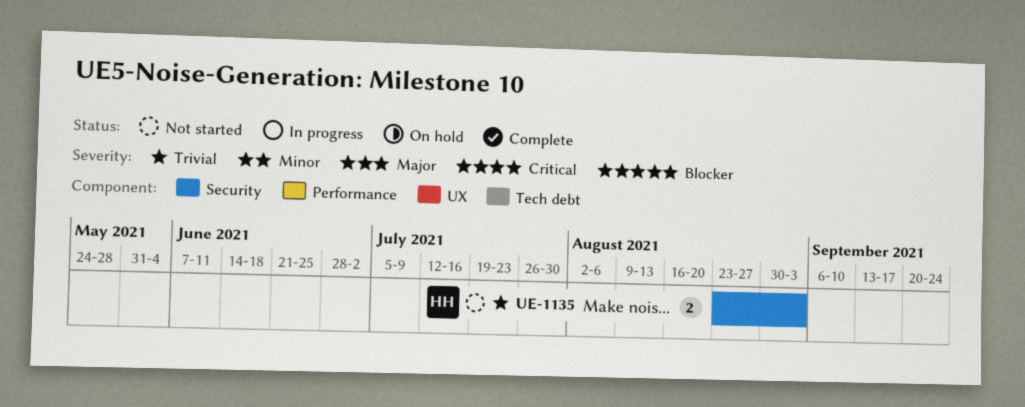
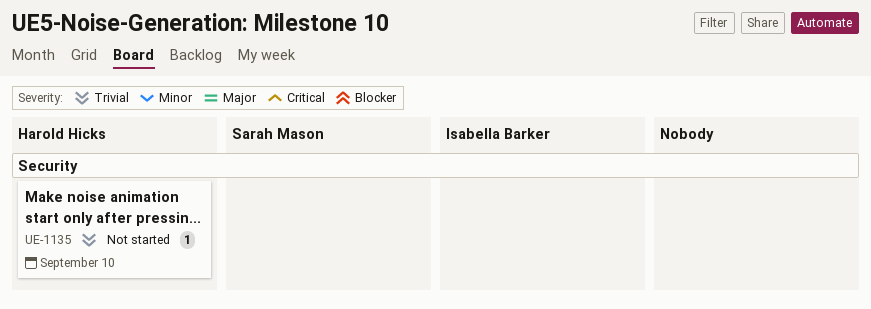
UE-1135, estimate: 2 -> 1
UE-1135, due: Sep 3 -> Sep 10

